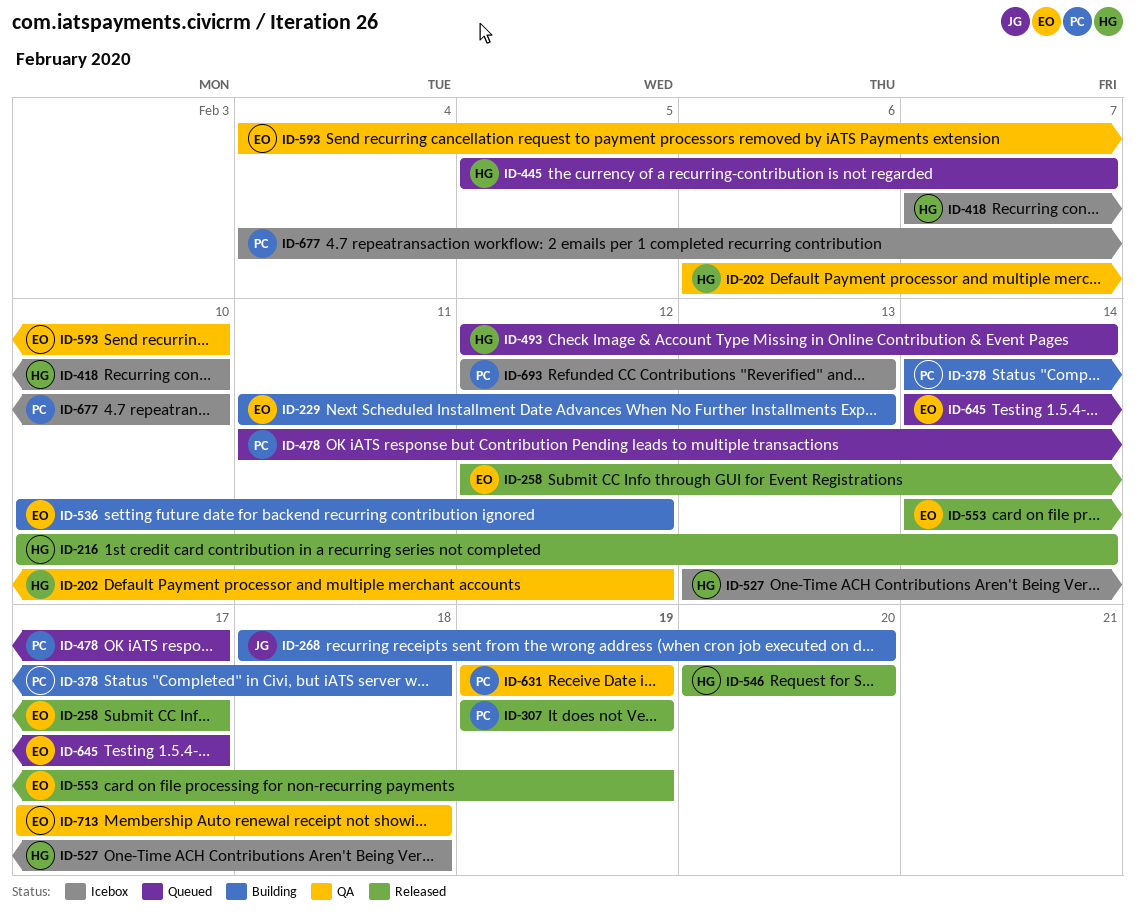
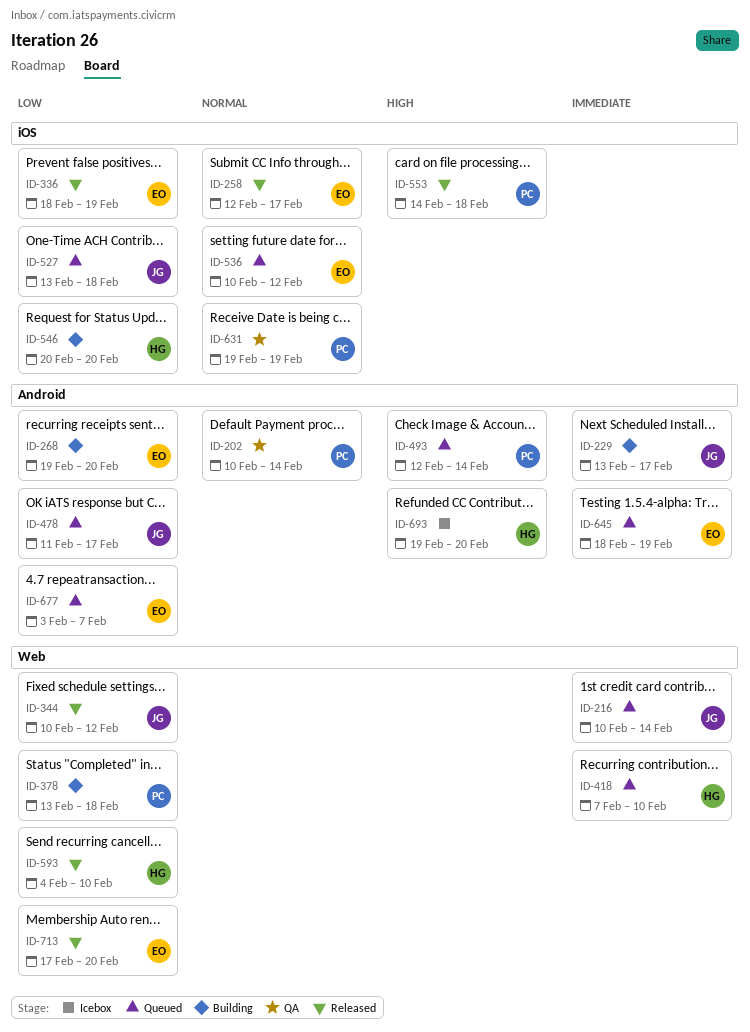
ID-202, owner: HG -> PC
ID-202, start: Feb 6 -> Feb 10
ID-202, due: Feb 12 -> Feb 14
ID-216, status: Released -> Queued
ID-216, owner: HG -> JG
ID-229, owner: EO -> JG
ID-229, start: Feb 11 -> Feb 13
ID-229, due: Feb 13 -> Feb 17
ID-268, owner: JG -> EO
ID-268, start: Feb 18 -> Feb 19
ID-307: present -> none
ID-336: none -> present
ID-344: none -> present
ID-378, start: Feb 14 -> Feb 13
ID-418, status: Icebox -> Queued
ID-445: present -> none
ID-478, owner: PC -> JG
ID-493, owner: HG -> PC
ID-527, status: Icebox -> Queued
ID-527, owner: HG -> JG
ID-536, status: Building -> Queued
ID-546, status: Released -> Building
ID-553, owner: EO -> PC
ID-553, due: Feb 19 -> Feb 18
ID-593, status: QA -> Released
ID-593, owner: EO -> HG
ID-645, start: Feb 14 -> Feb 18
ID-645, due: Feb 17 -> Feb 19
ID-677, status: Icebox -> Queued
ID-677, owner: PC -> EO
ID-677, start: Feb 4 -> Feb 3
ID-677, due: Feb 10 -> Feb 7
ID-693, owner: PC -> HG
ID-693, start: Feb 12 -> Feb 19
ID-693, due: Feb 13 -> Feb 20
ID-713, status: QA -> Released
ID-713, due: Feb 18 -> Feb 20

